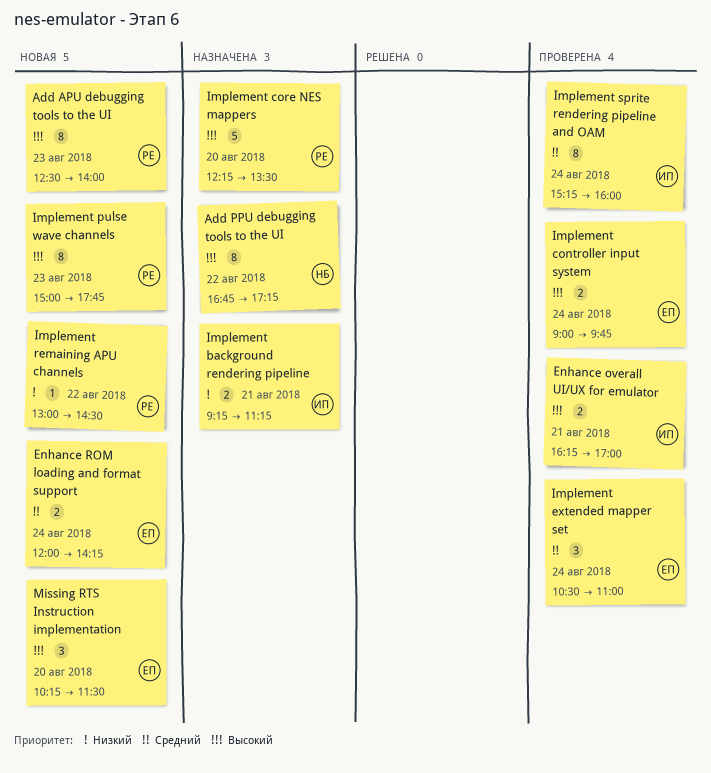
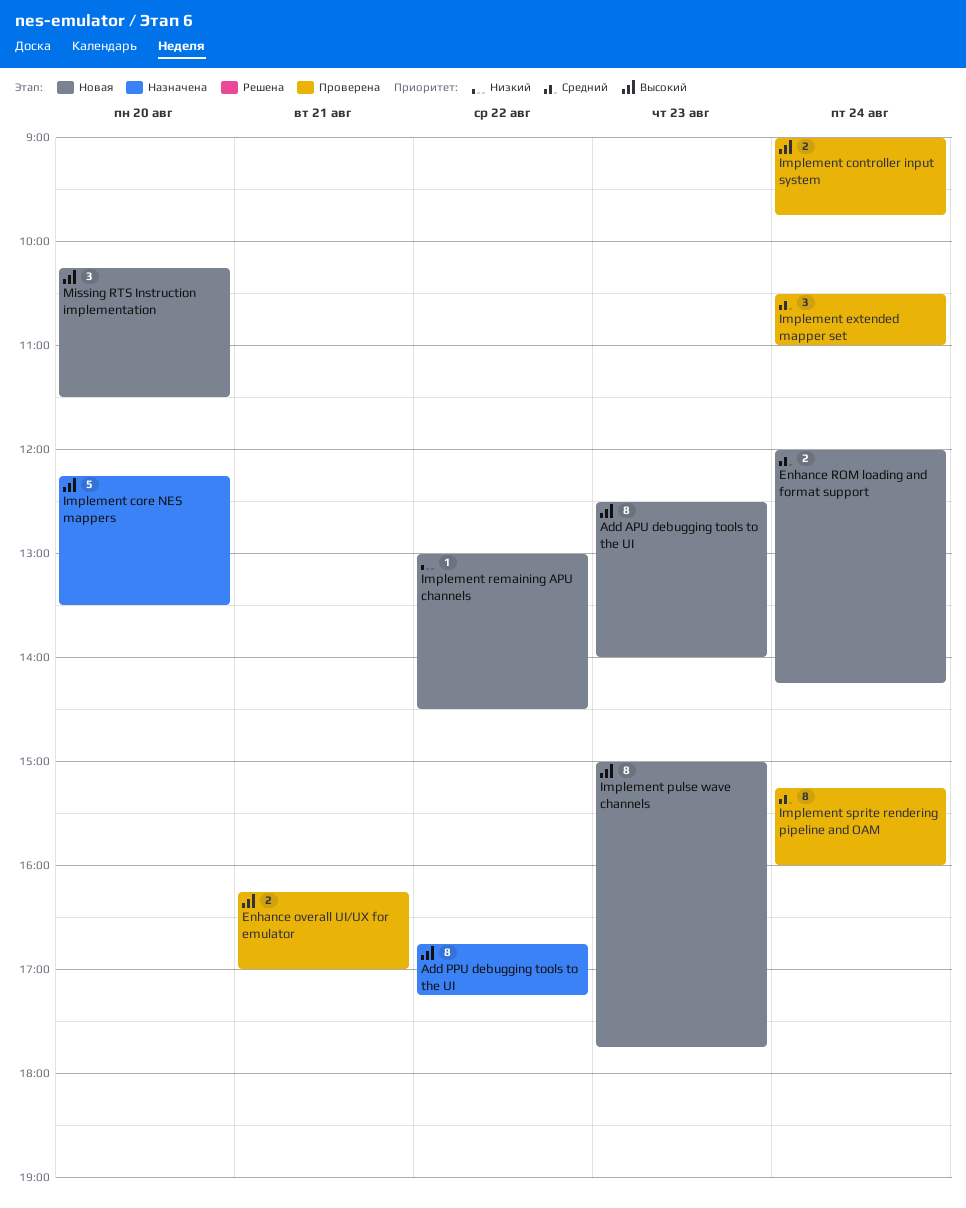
Implement background rendering pipeline: present -> none

